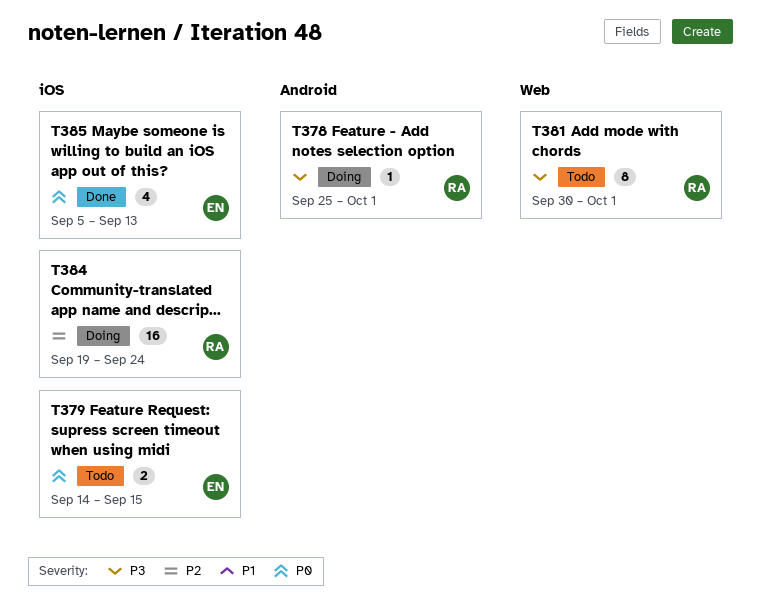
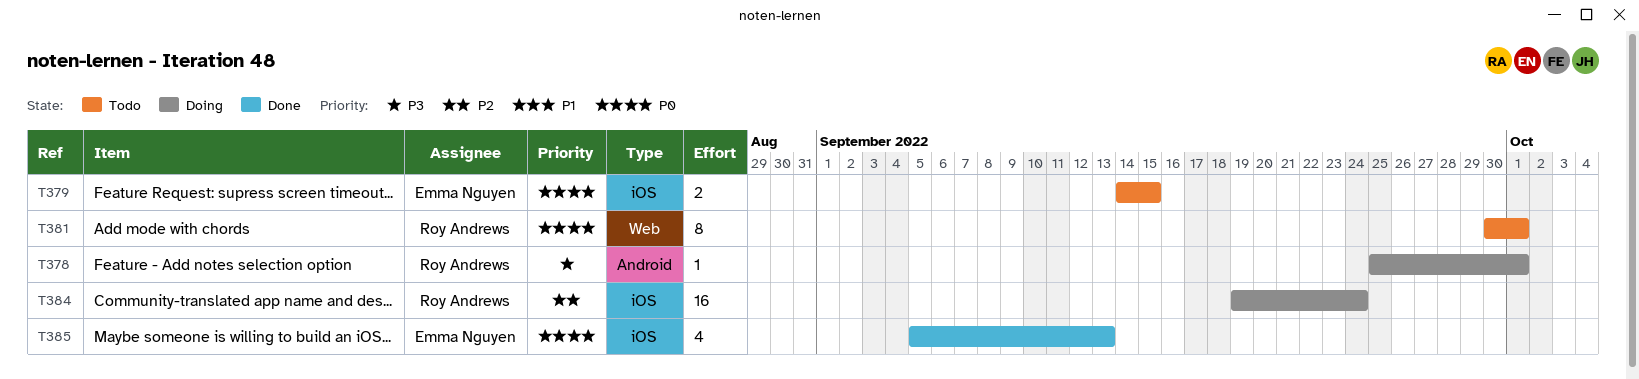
T381, priority: P3 -> P0

